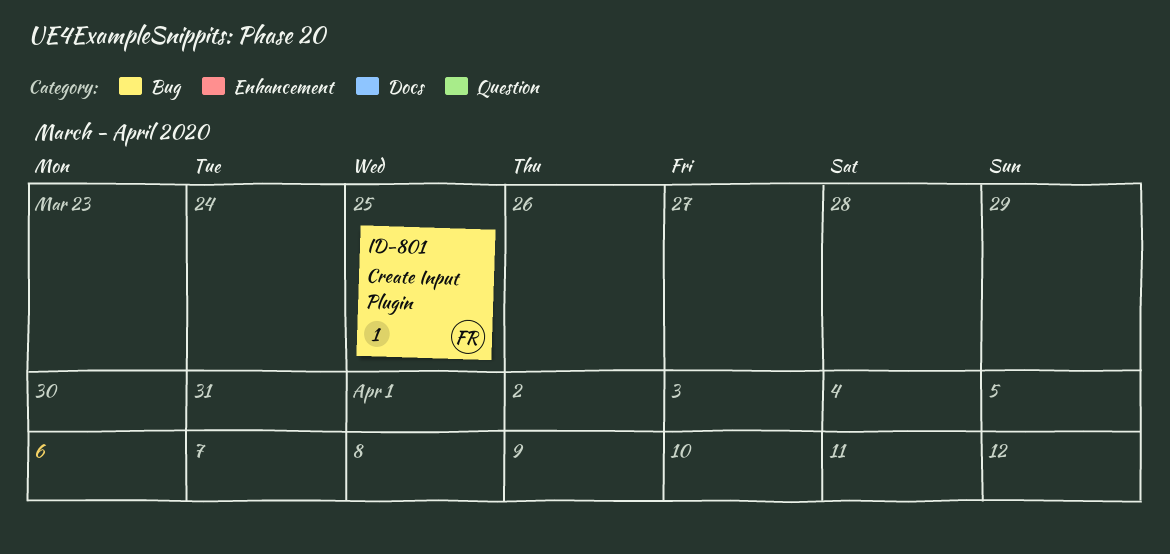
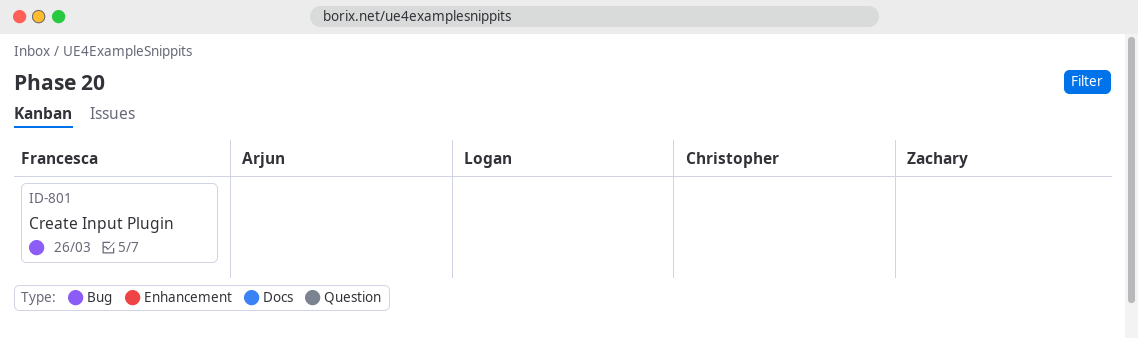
ID-801, due: Mar 25 -> Mar 26

